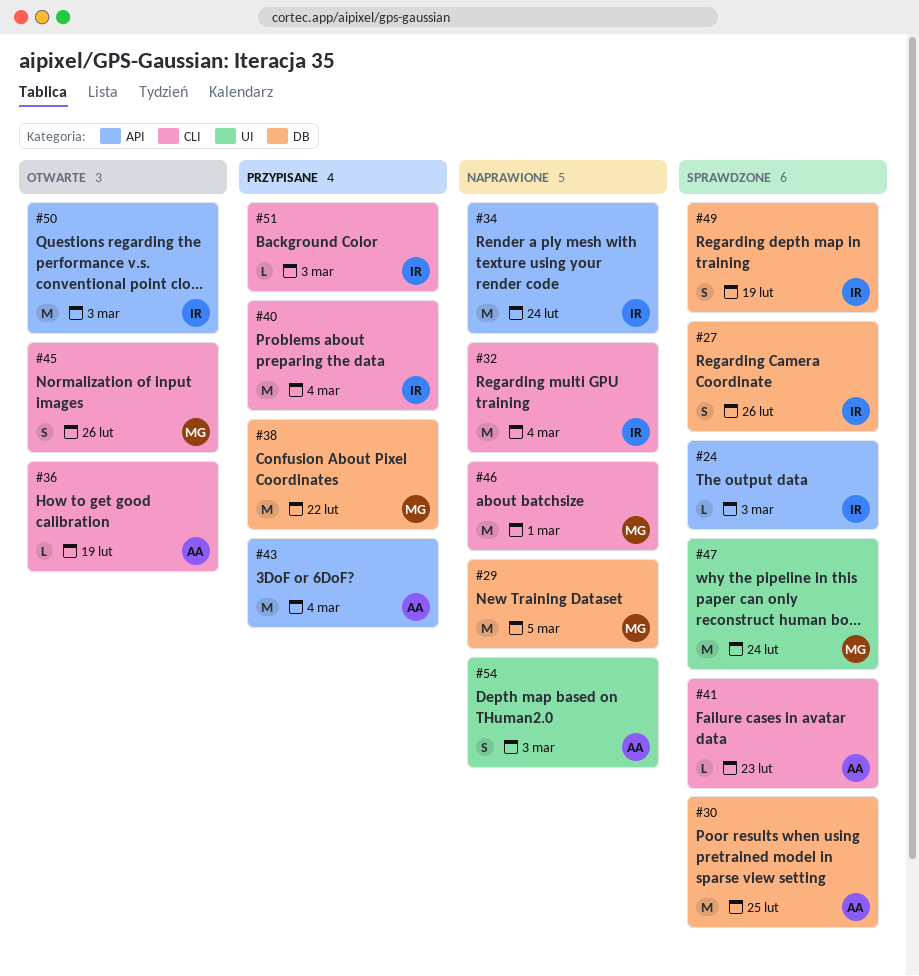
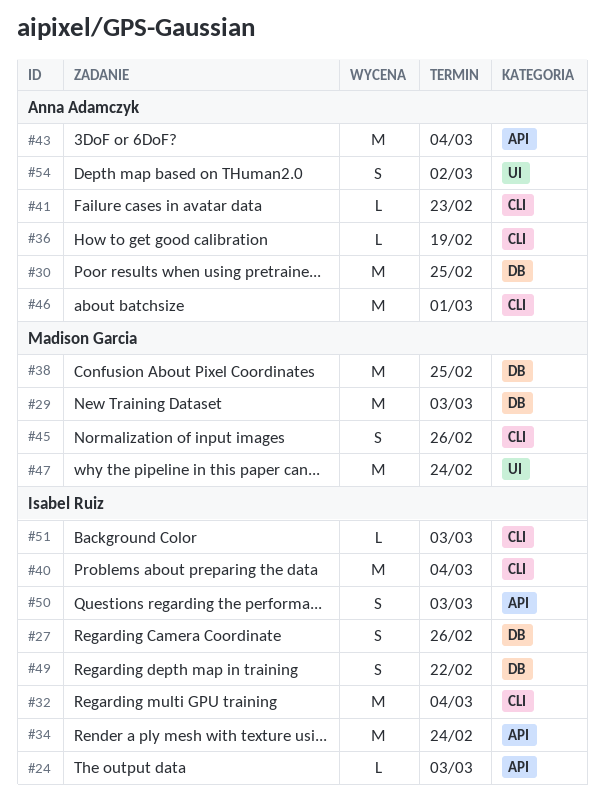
#29, due: Mar 5 -> Mar 3
#38, due: Feb 22 -> Feb 25
#46, owner: Madison Garcia -> Anna Adamczyk
#49, due: Feb 19 -> Feb 22
#50, estimate: M -> S
#54, due: Mar 3 -> Mar 2

